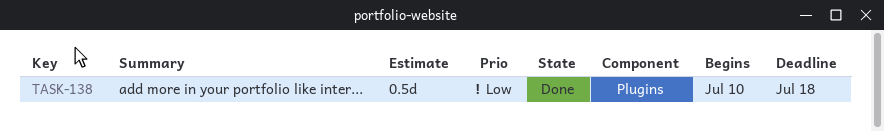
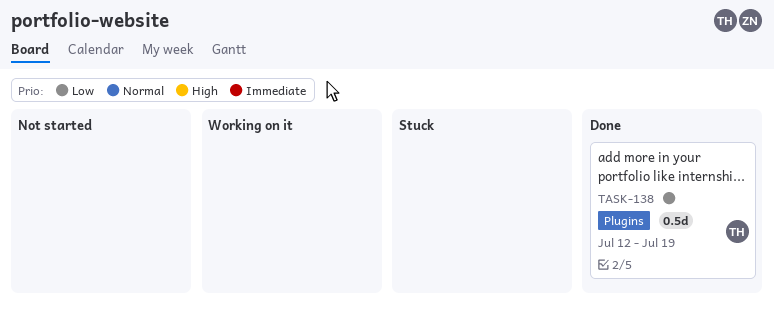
TASK-138, start: Jul 10 -> Jul 12
TASK-138, due: Jul 18 -> Jul 19

